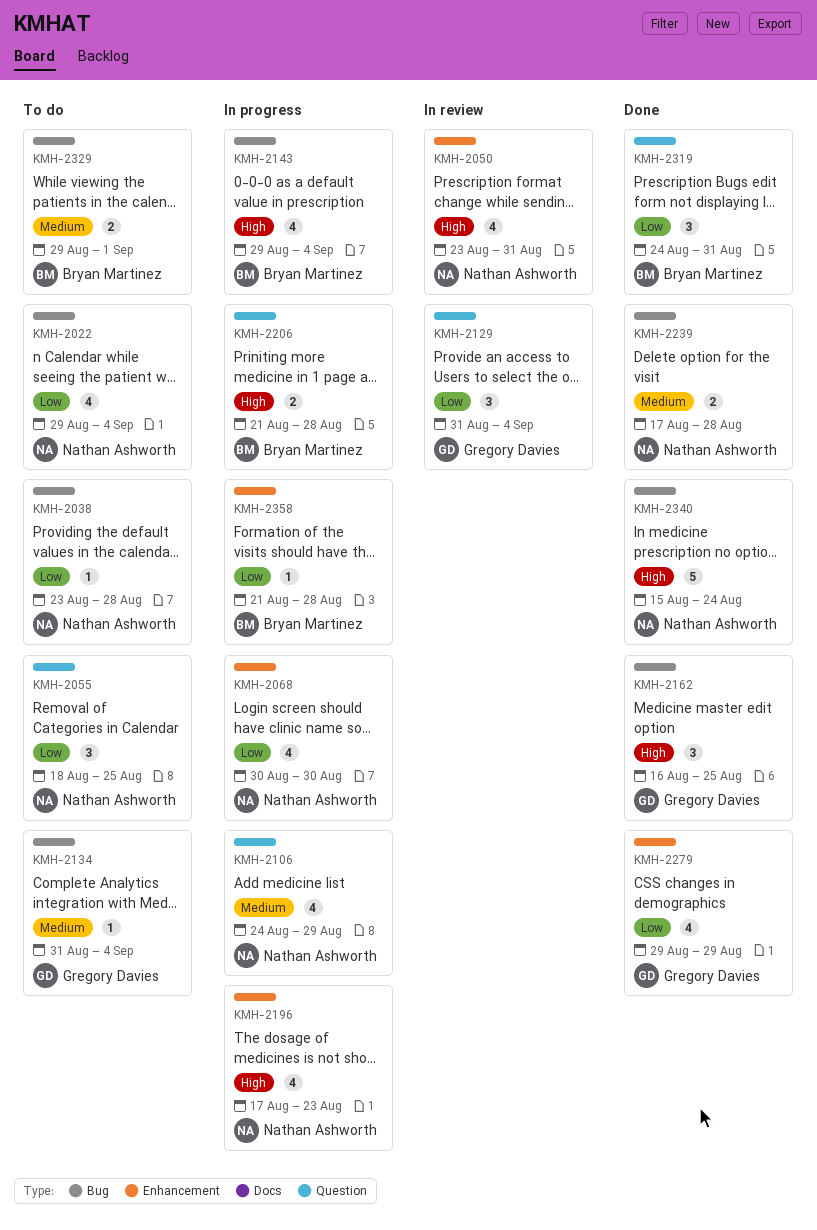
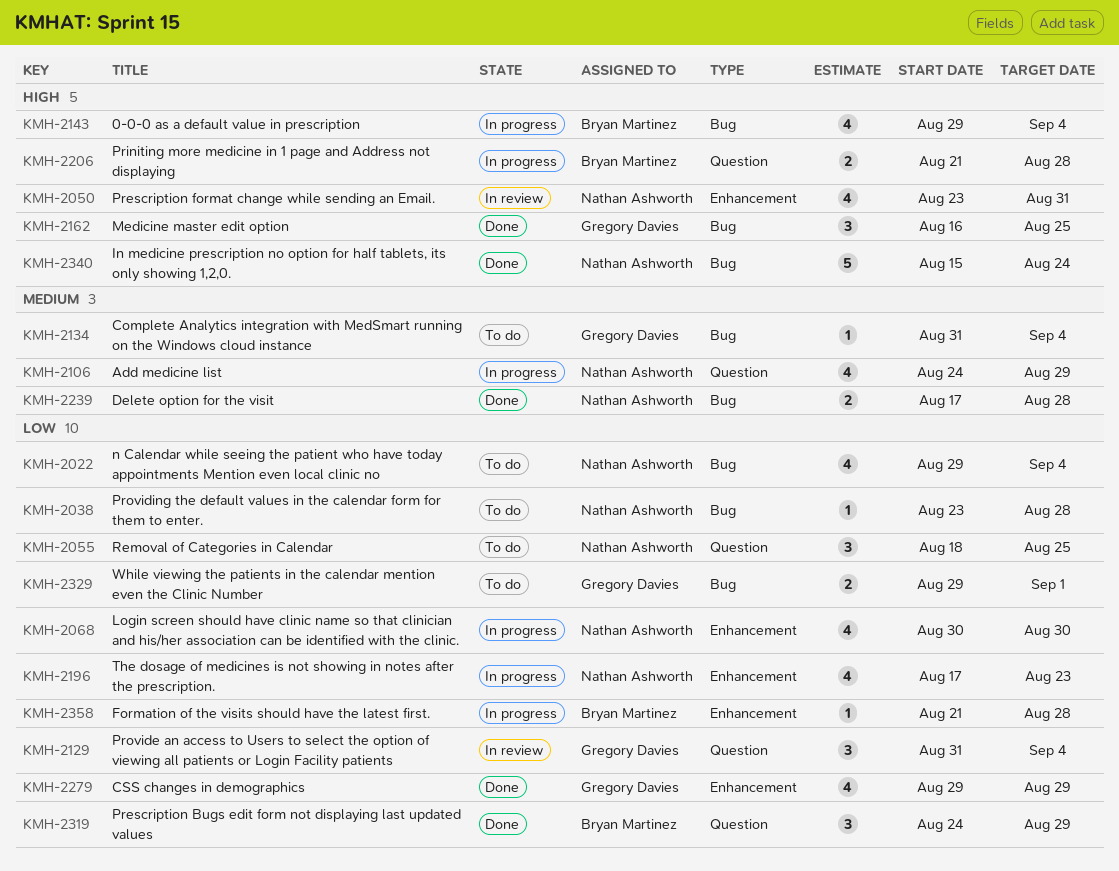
KMH-2196, priority: High -> Low
KMH-2319, due: Aug 31 -> Aug 29
KMH-2329, owner: Bryan Martinez -> Gregory Davies
KMH-2329, priority: Medium -> Low

